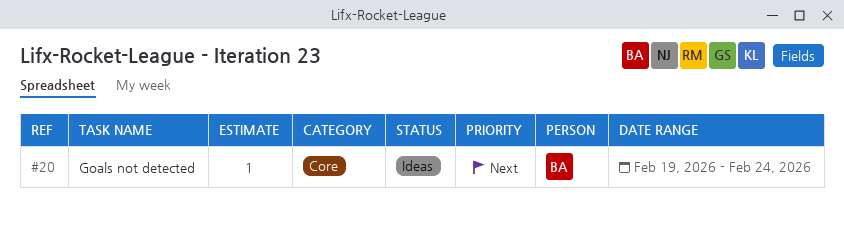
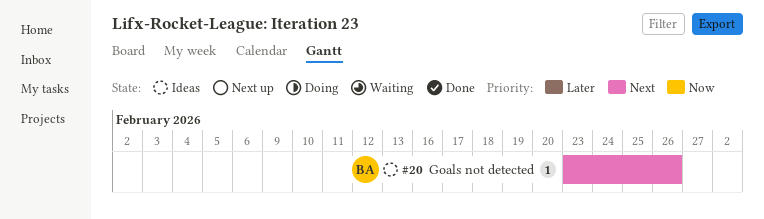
#20, start: Feb 19 -> Feb 23
#20, due: Feb 24 -> Feb 26

